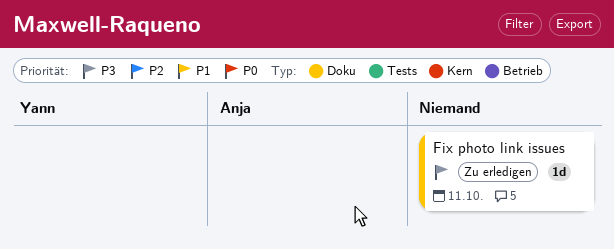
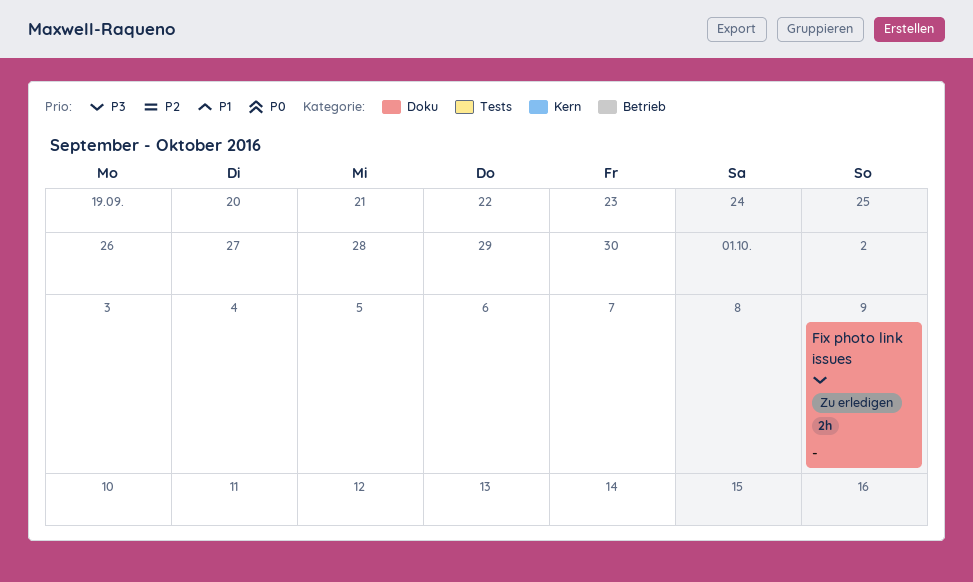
Fix photo link issues, estimate: 1d -> 2h
Fix photo link issues, due: Oct 11 -> Oct 9

